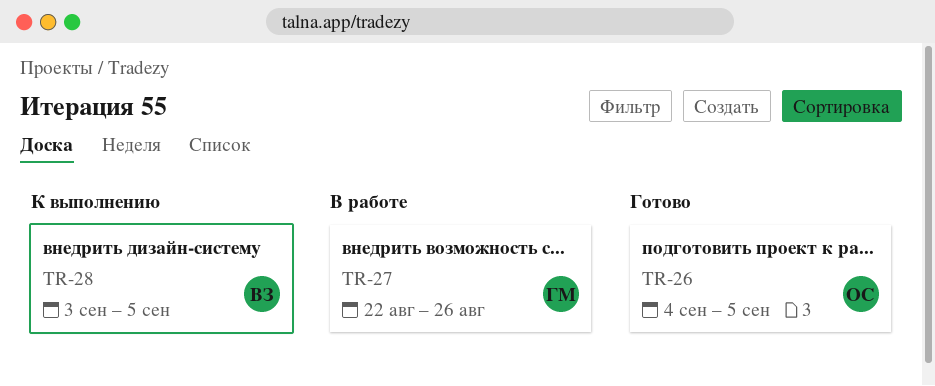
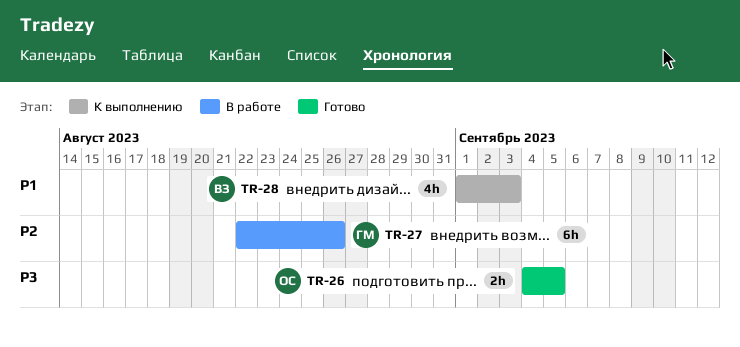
TR-28, start: Sep 3 -> Sep 1
TR-28, due: Sep 5 -> Sep 3

